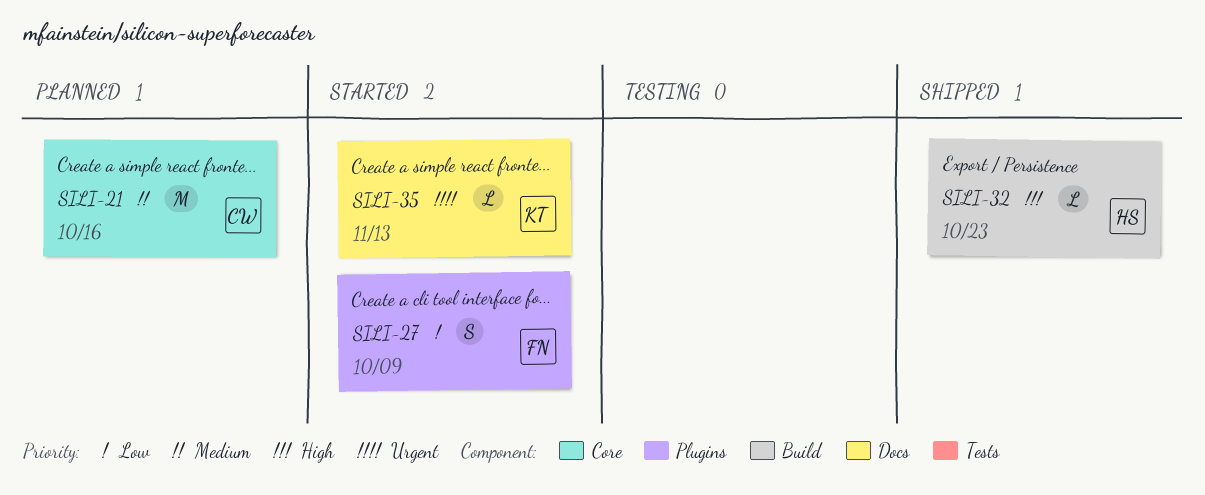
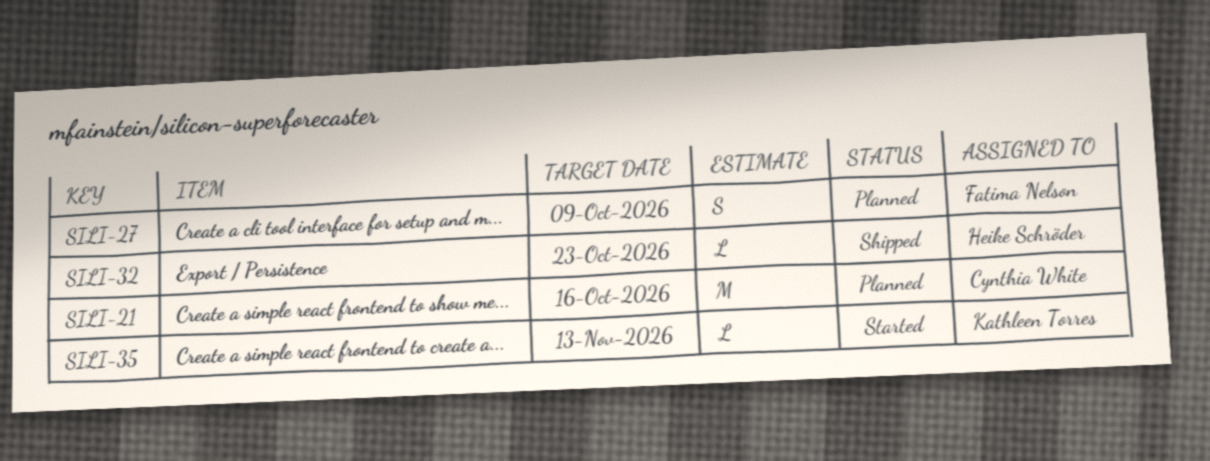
SILI-27, status: Started -> Planned

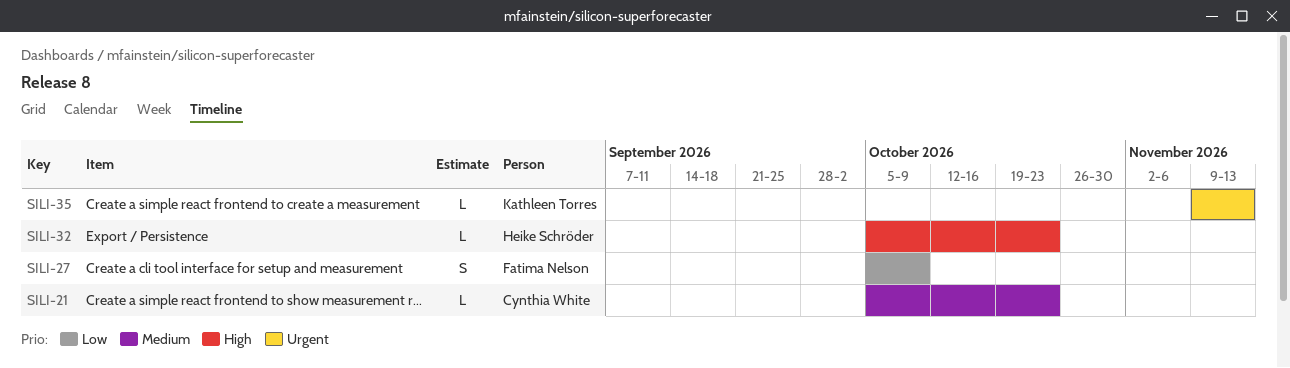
SILI-21, estimate: M -> L
SILI-21, due: Oct 16 -> Oct 23

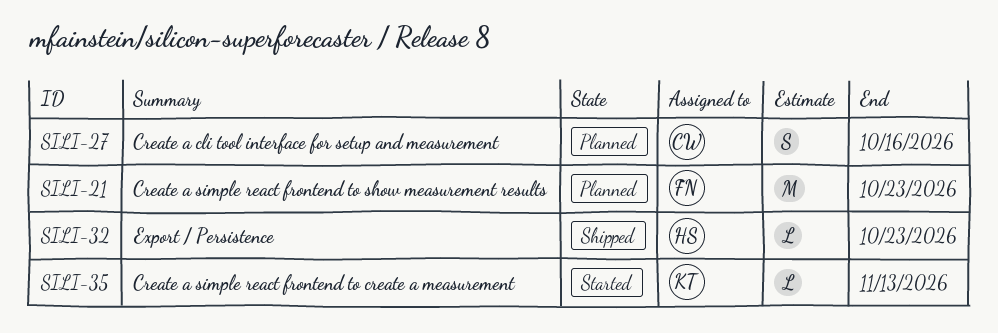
SILI-21, owner: Cynthia White -> Fatima Nelson
SILI-21, estimate: L -> M
SILI-27, owner: Fatima Nelson -> Cynthia White
SILI-27, due: Oct 9 -> Oct 16

